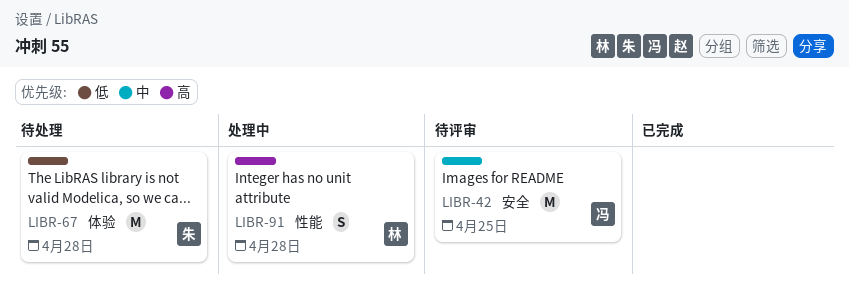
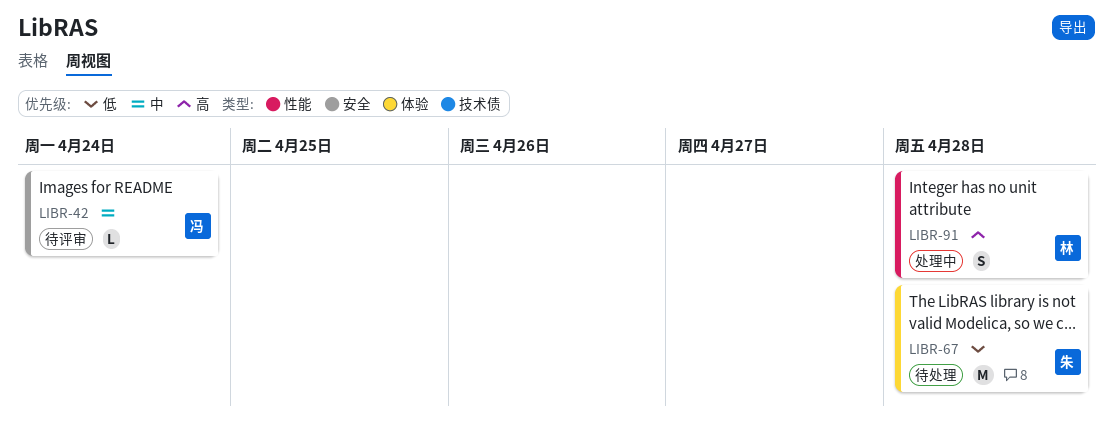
LIBR-42, estimate: M -> L
LIBR-42, due: Apr 25 -> Apr 24

